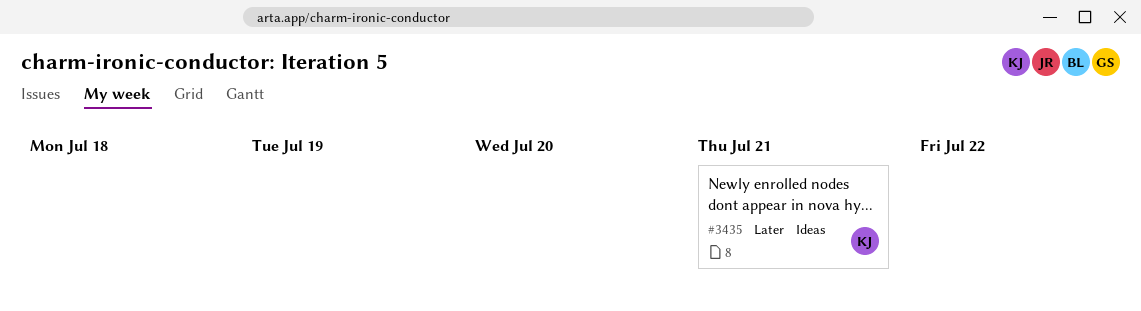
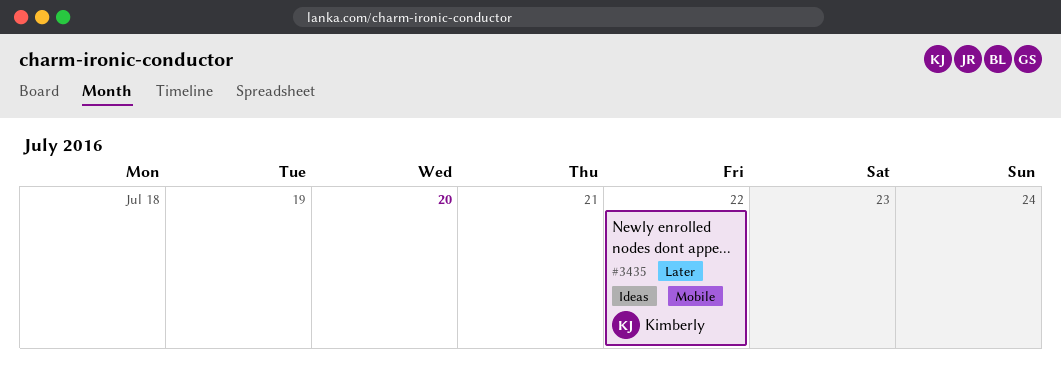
#3435, due: Jul 21 -> Jul 22

